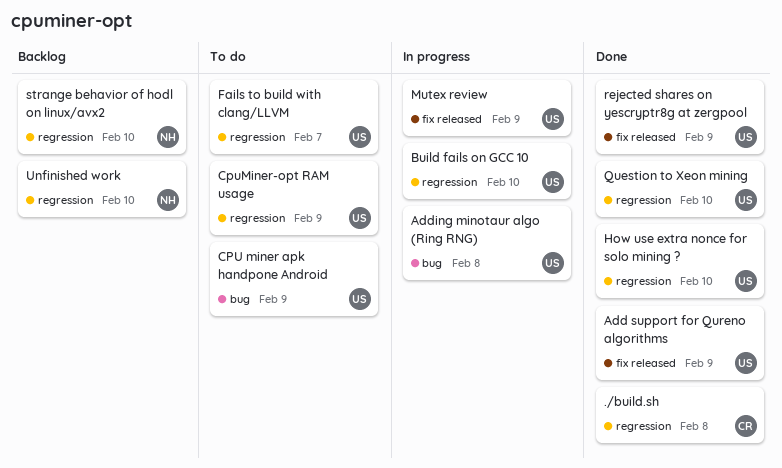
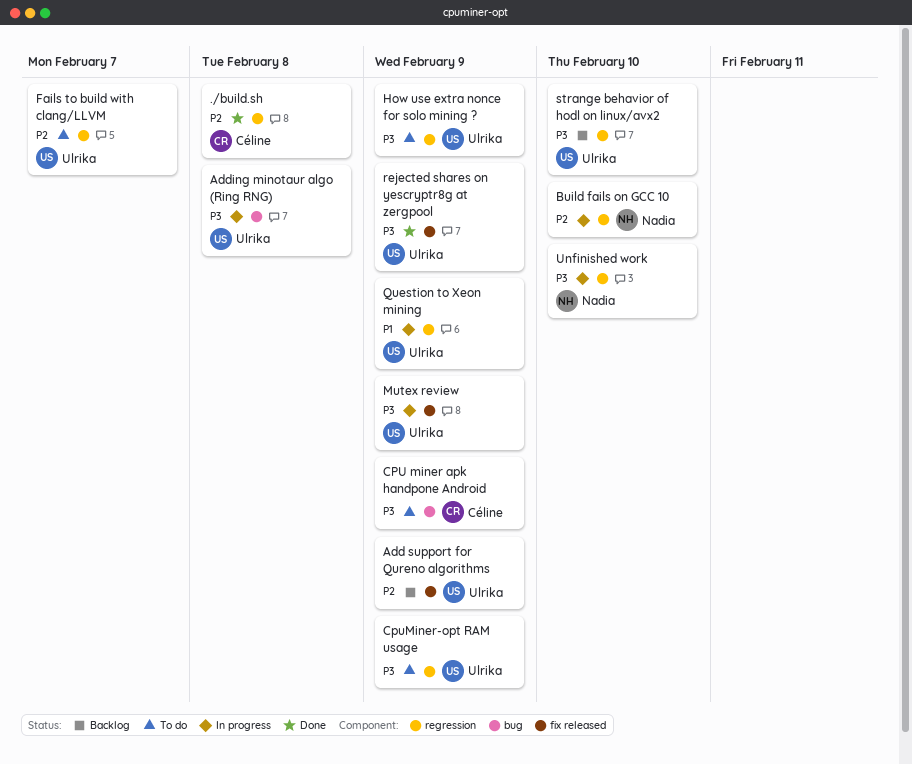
Add support for Qureno algorithms, status: Done -> Backlog
Build fails on GCC 10, owner: Ulrika -> Nadia
CPU miner apk handpone Android, owner: Ulrika -> Céline
How use extra nonce for solo mining ?, status: Done -> To do
How use extra nonce for solo mining ?, due: Feb 10 -> Feb 9
Question to Xeon mining, status: Done -> In progress
Question to Xeon mining, due: Feb 10 -> Feb 9
strange behavior of hodl on linux/avx2, owner: Nadia -> Ulrika
Unfinished work, status: Backlog -> In progress

